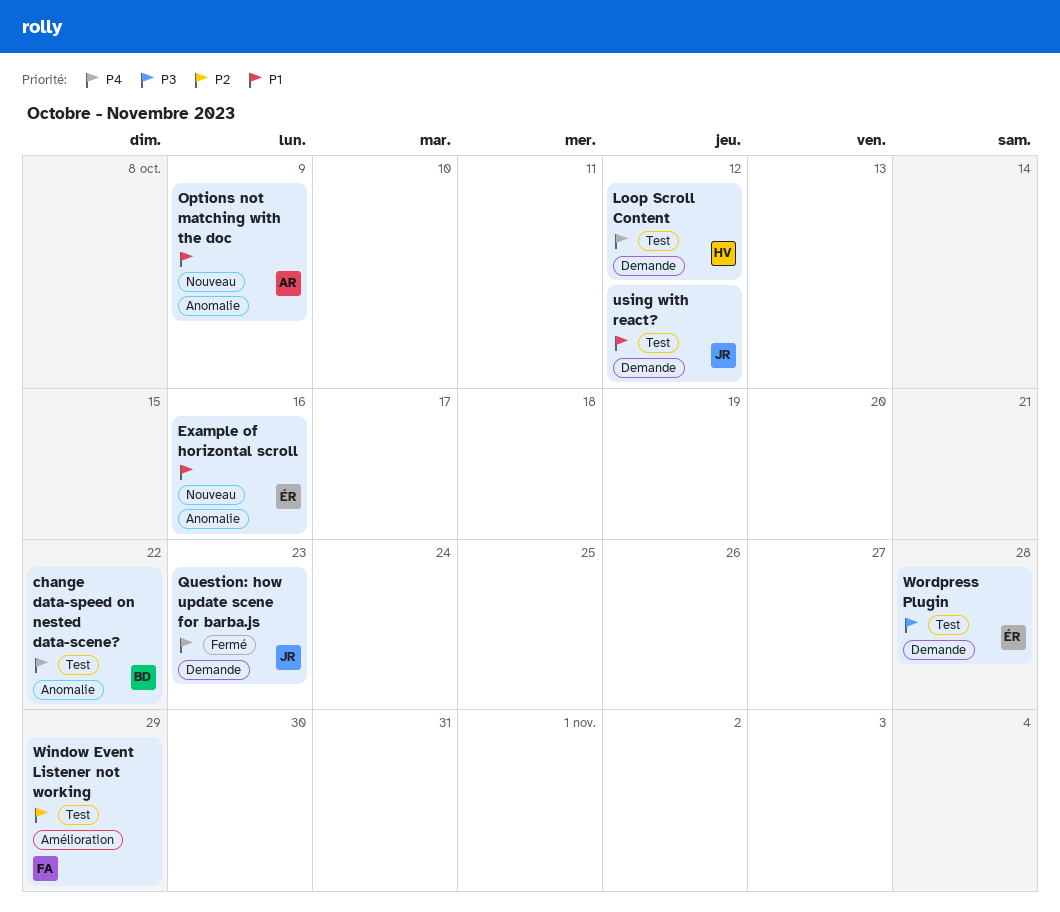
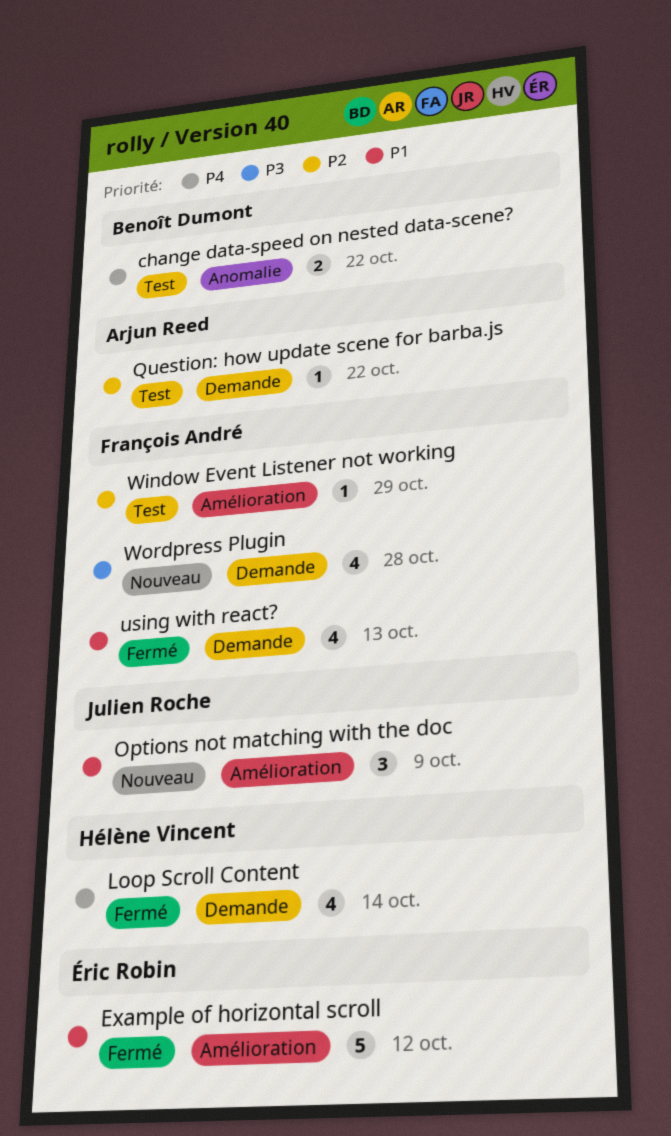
Example of horizontal scroll, status: Nouveau -> Fermé
Example of horizontal scroll, label: Anomalie -> Amélioration
Example of horizontal scroll, due: Oct 16 -> Oct 12
Loop Scroll Content, status: Test -> Fermé
Loop Scroll Content, due: Oct 12 -> Oct 14
Options not matching with the doc, owner: Arjun Reed -> Julien Roche
Options not matching with the doc, label: Anomalie -> Amélioration
Question: how update scene for barba.js, status: Fermé -> Test
Question: how update scene for barba.js, owner: Julien Roche -> Arjun Reed
Question: how update scene for barba.js, priority: P4 -> P2
Question: how update scene for barba.js, due: Oct 23 -> Oct 22
using with react?, status: Test -> Fermé
using with react?, owner: Julien Roche -> François André
using with react?, due: Oct 12 -> Oct 13
Wordpress Plugin, status: Test -> Nouveau
Wordpress Plugin, owner: Éric Robin -> François André

